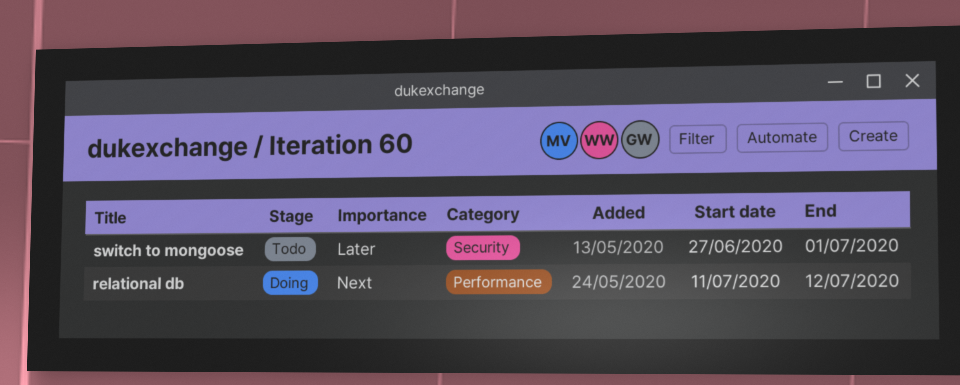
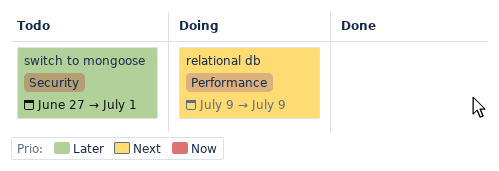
relational db, start: Jul 11 -> Jul 9
relational db, due: Jul 12 -> Jul 9

